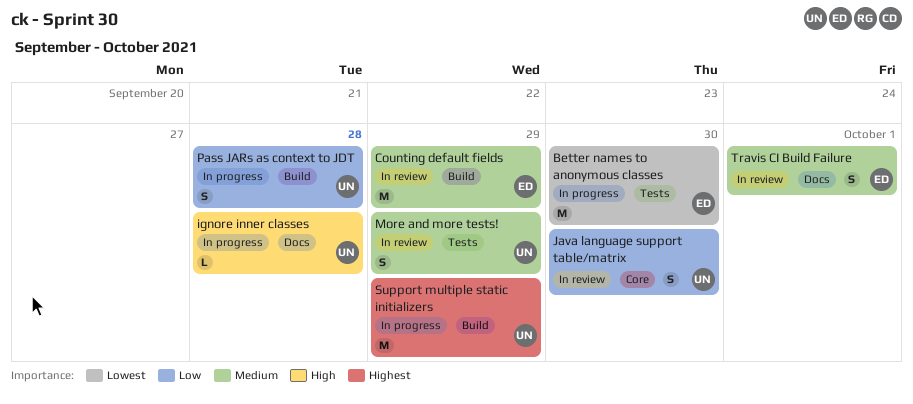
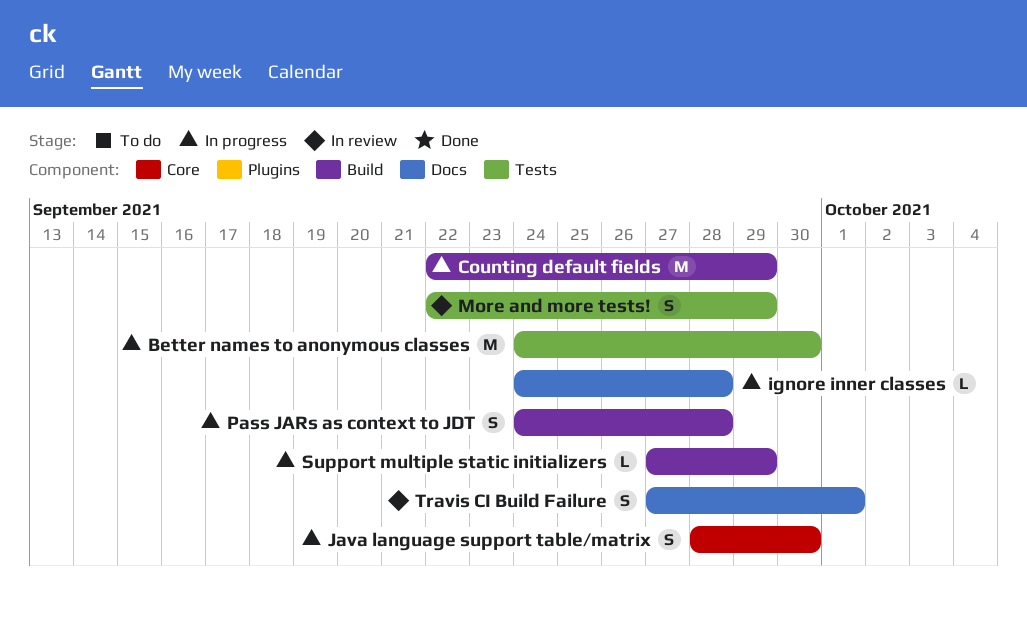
Counting default fields, status: In review -> In progress
Java language support table/matrix, status: In review -> In progress
Support multiple static initializers, estimate: M -> L

